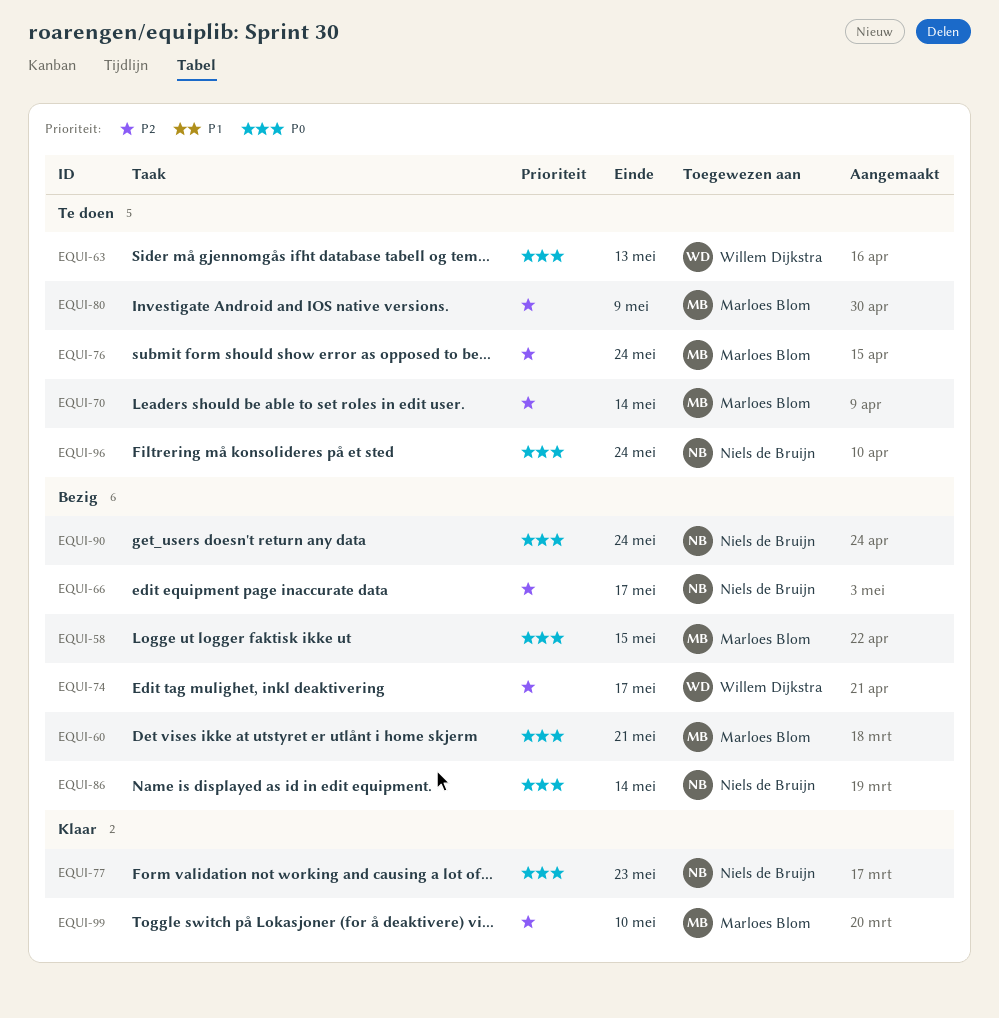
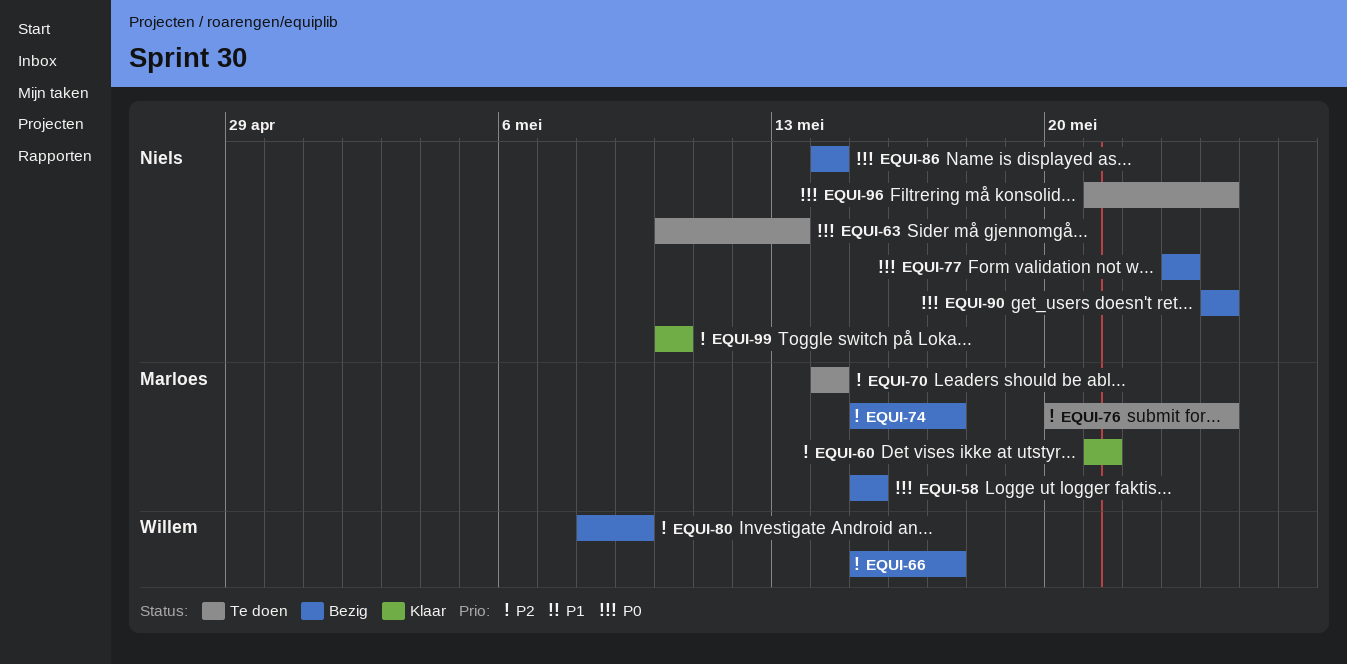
EQUI-60, status: Bezig -> Klaar
EQUI-60, priority: P0 -> P2
EQUI-63, owner: Willem Dijkstra -> Niels de Bruijn
EQUI-66, owner: Niels de Bruijn -> Willem Dijkstra
EQUI-74, owner: Willem Dijkstra -> Marloes Blom
EQUI-77, status: Klaar -> Bezig
EQUI-80, status: Te doen -> Bezig
EQUI-80, owner: Marloes Blom -> Willem Dijkstra
EQUI-99, owner: Marloes Blom -> Niels de Bruijn

